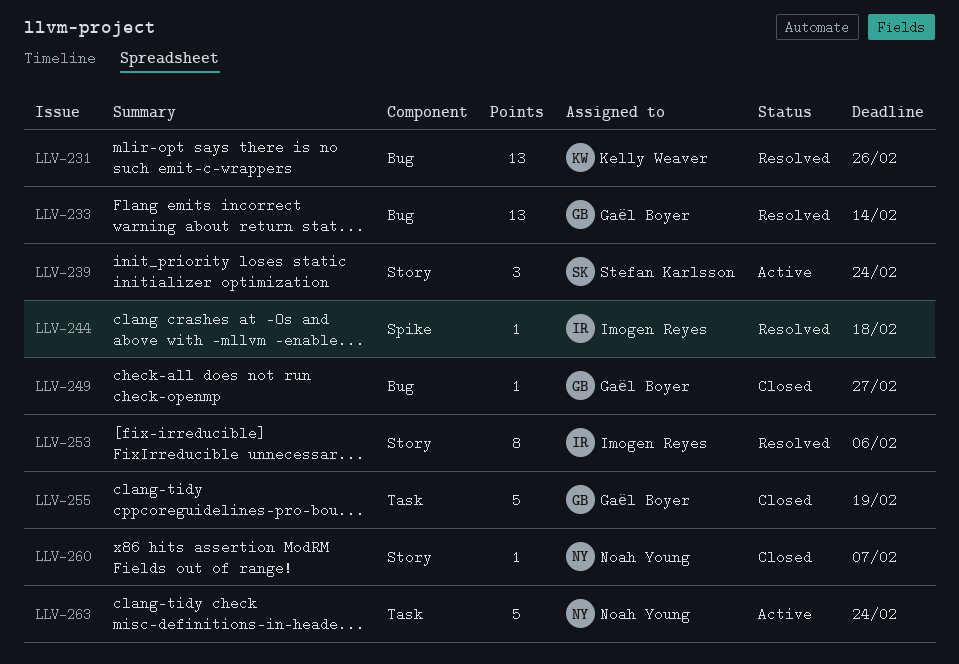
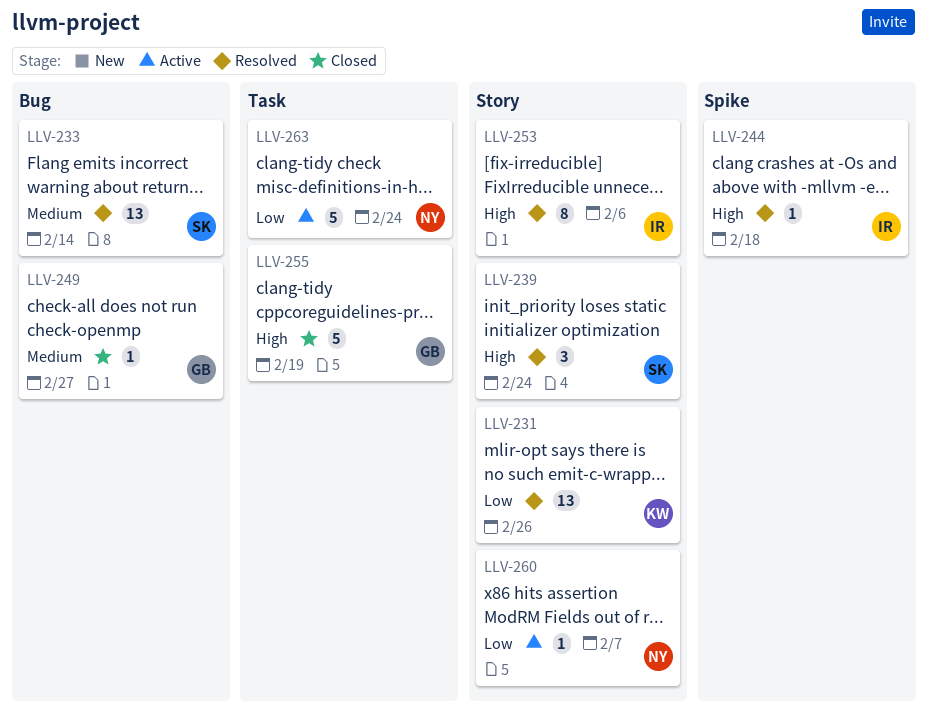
LLV-231, label: Bug -> Story
LLV-233, owner: Gaël Boyer -> Stefan Karlsson
LLV-239, status: Active -> Resolved
LLV-260, status: Closed -> Active

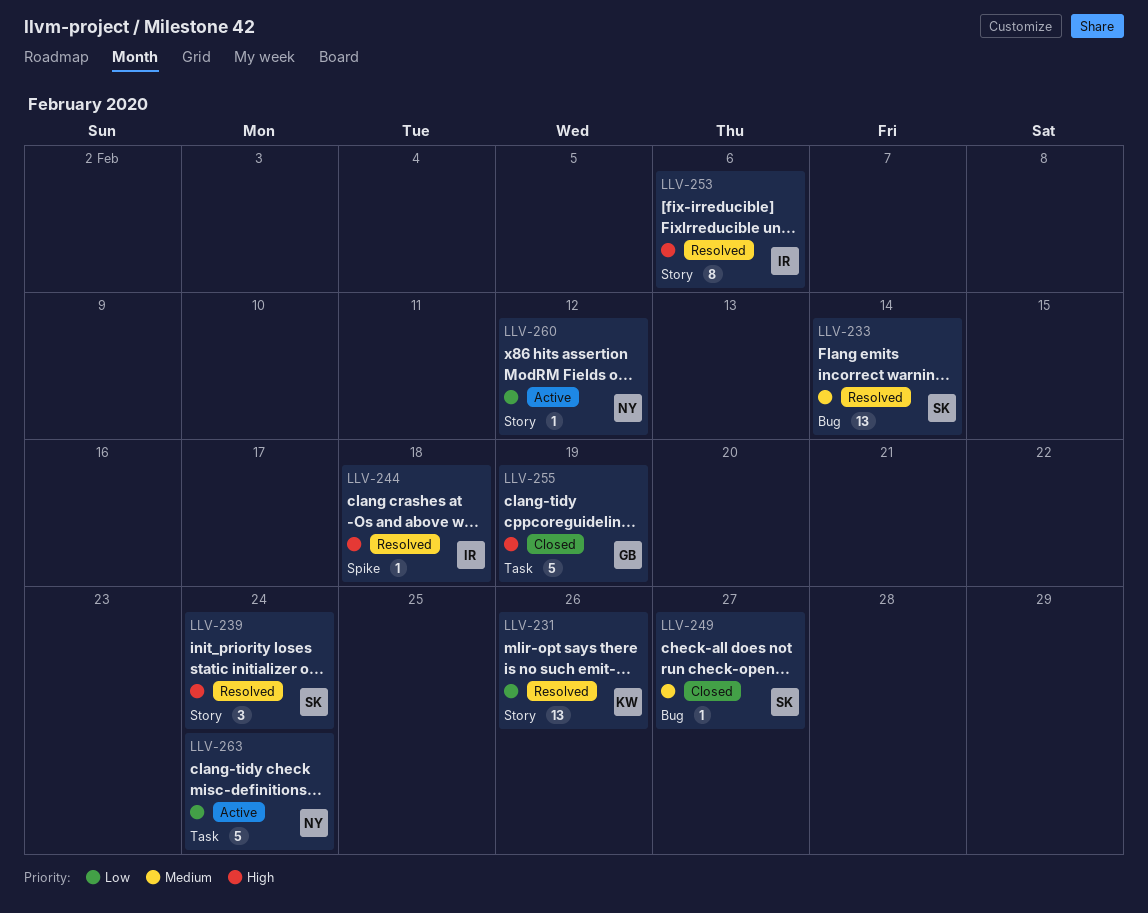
LLV-249, owner: GB -> SK
LLV-260, due: Feb 7 -> Feb 12

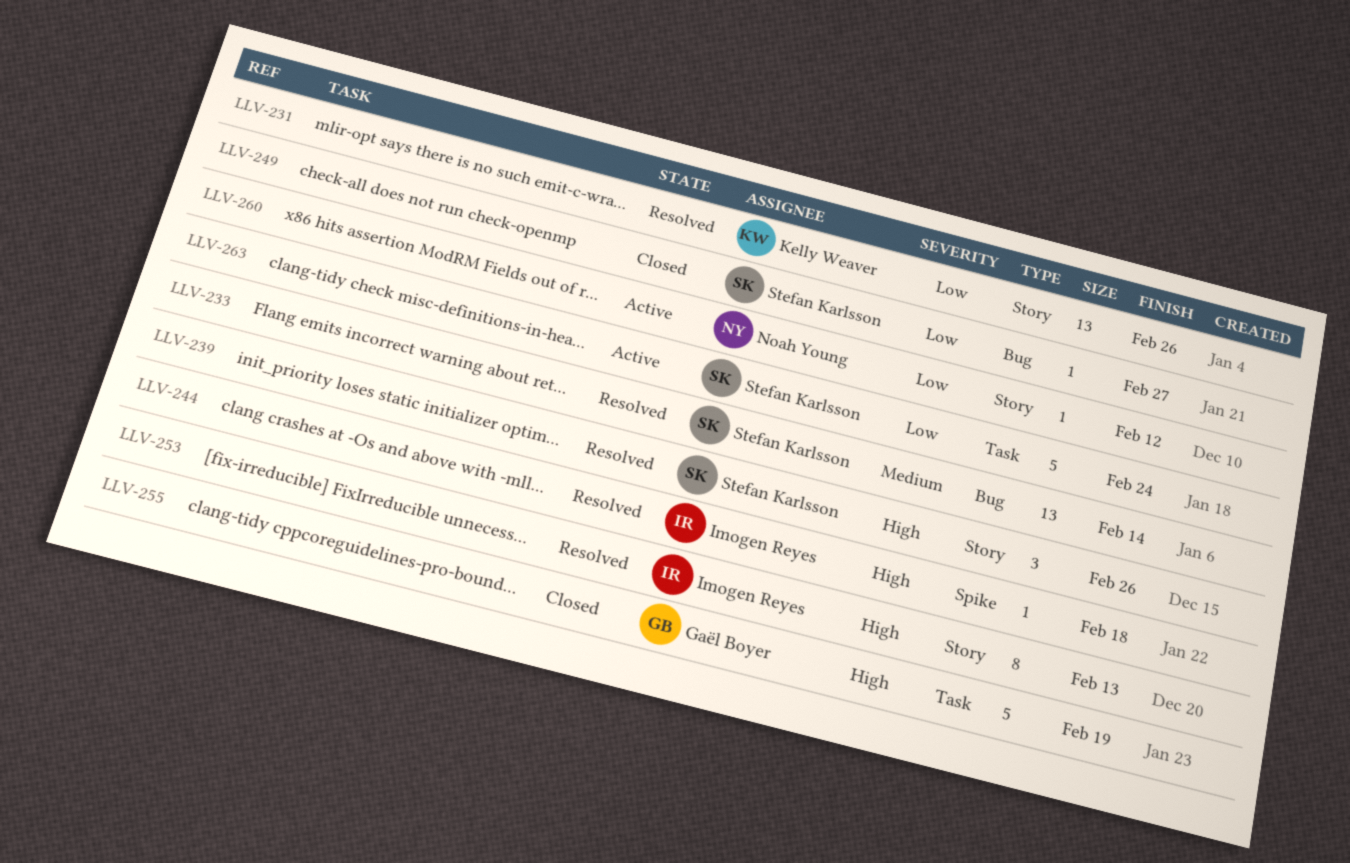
LLV-239, due: Feb 24 -> Feb 26
LLV-249, priority: Medium -> Low
LLV-253, due: Feb 6 -> Feb 13
LLV-263, owner: Noah Young -> Stefan Karlsson

